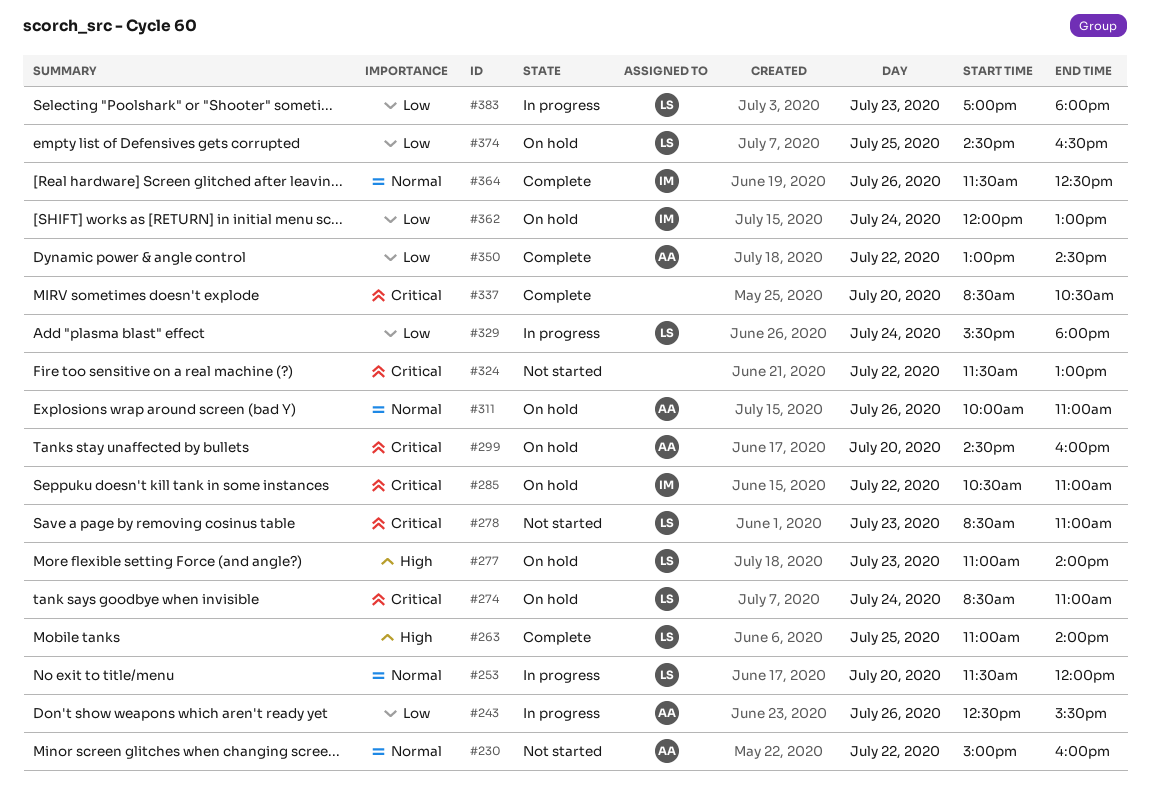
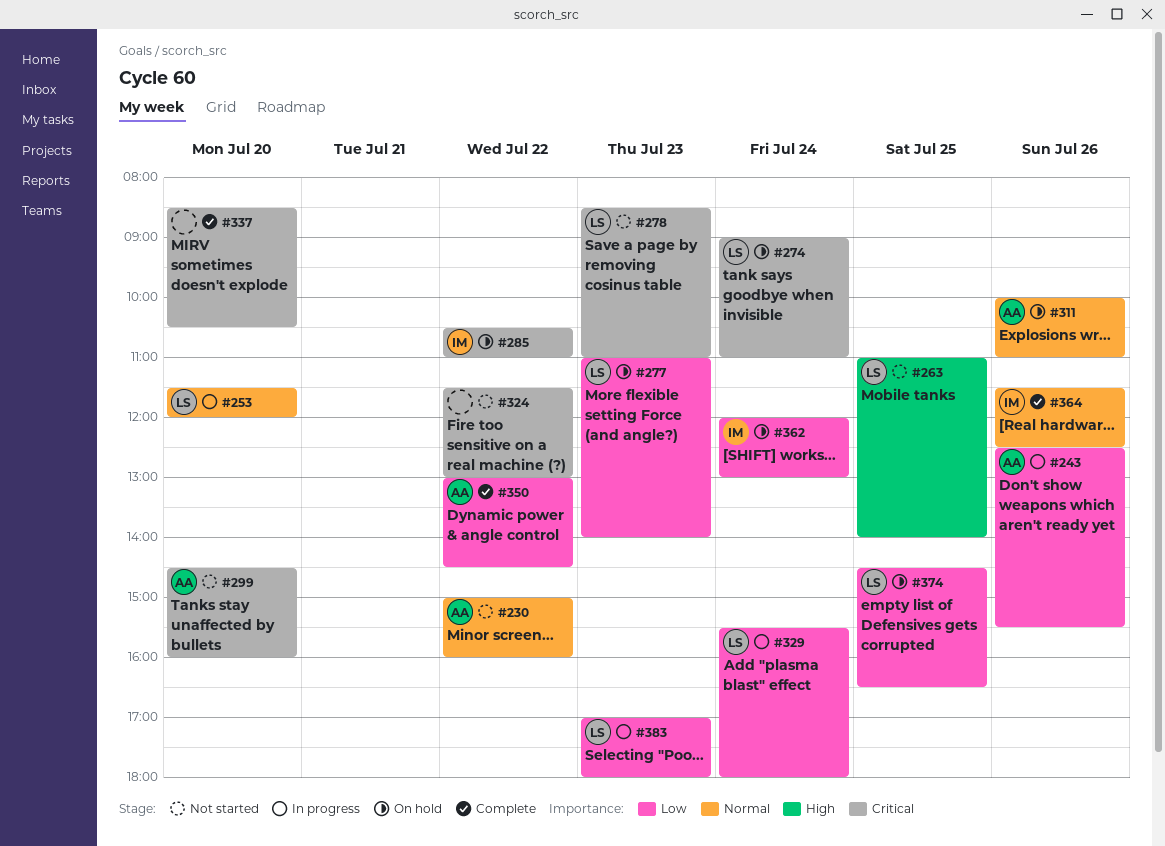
#263, status: Complete -> Not started
#274, begins: 08:30 -> 09:00
#277, priority: High -> Low
#299, status: On hold -> Not started

